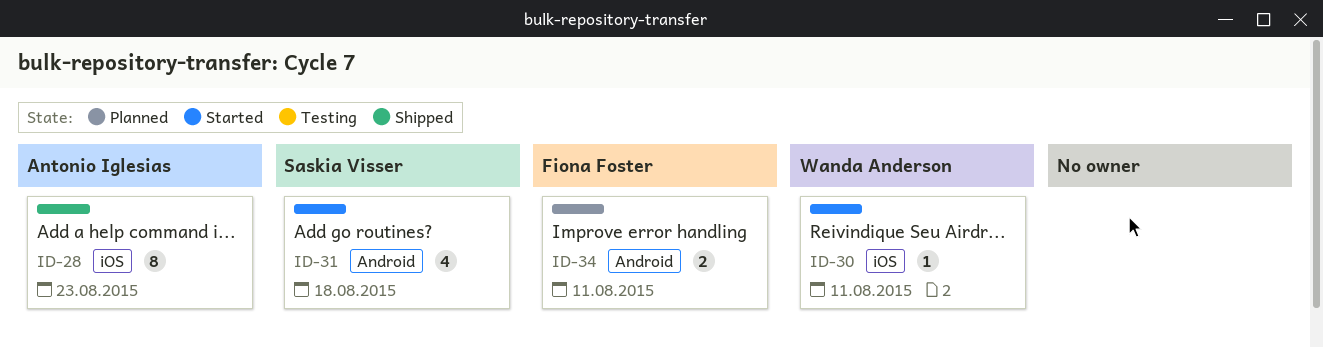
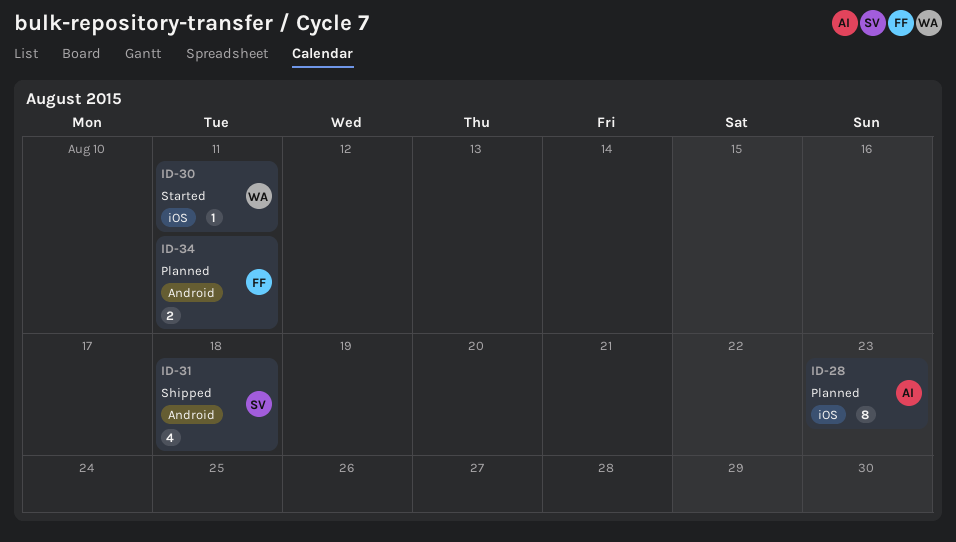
ID-28, status: Shipped -> Planned
ID-31, status: Started -> Shipped

